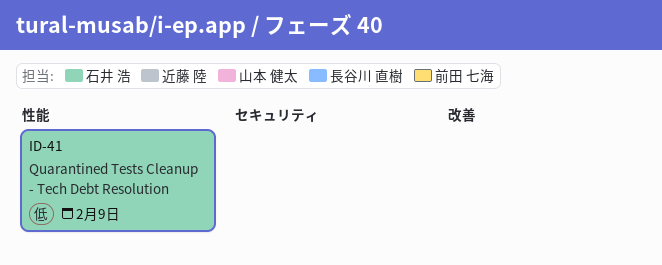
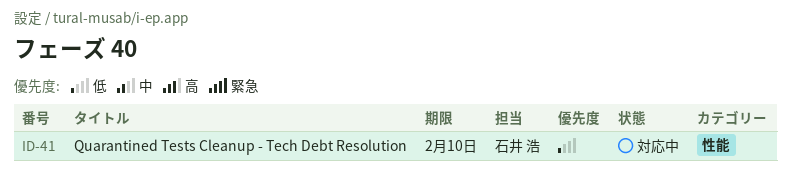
ID-41, due: Feb 9 -> Feb 10

